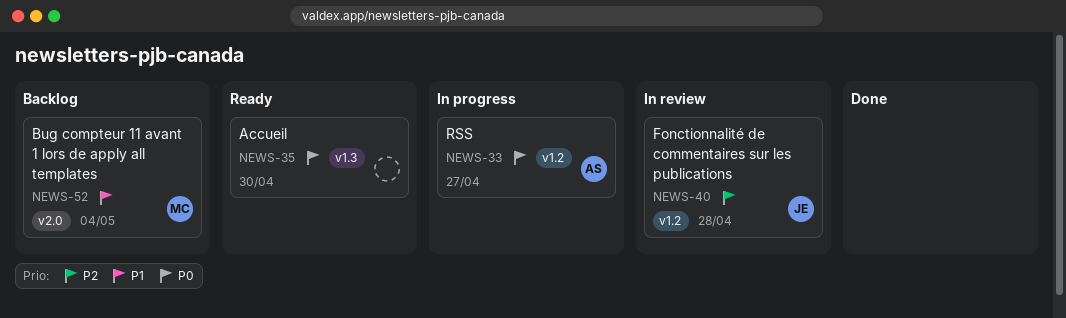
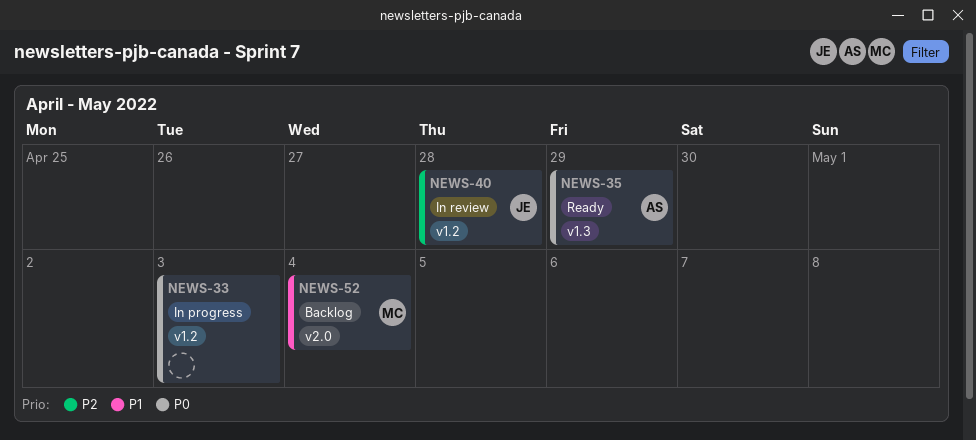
NEWS-33, owner: AS -> none
NEWS-33, due: Apr 27 -> May 3
NEWS-35, owner: none -> AS
NEWS-35, due: Apr 30 -> Apr 29

